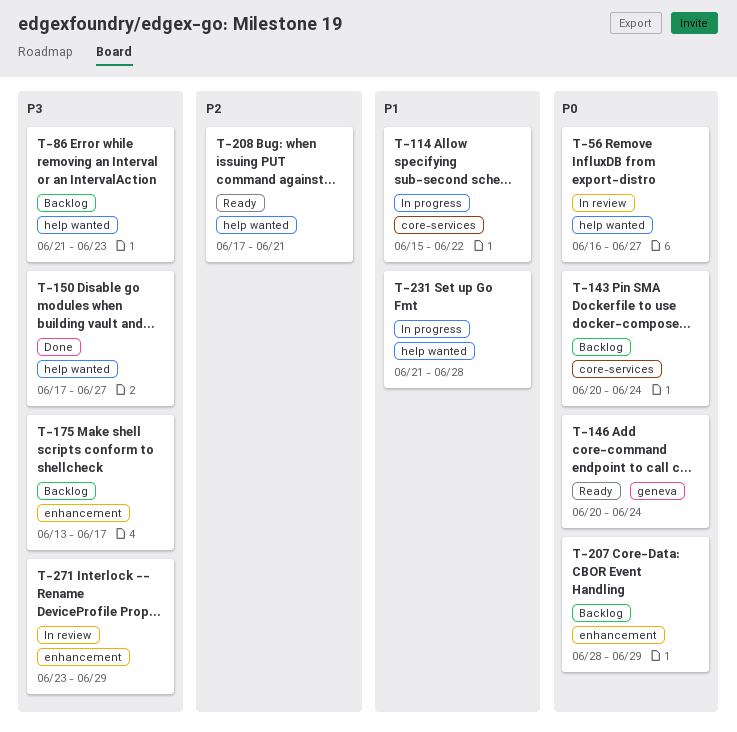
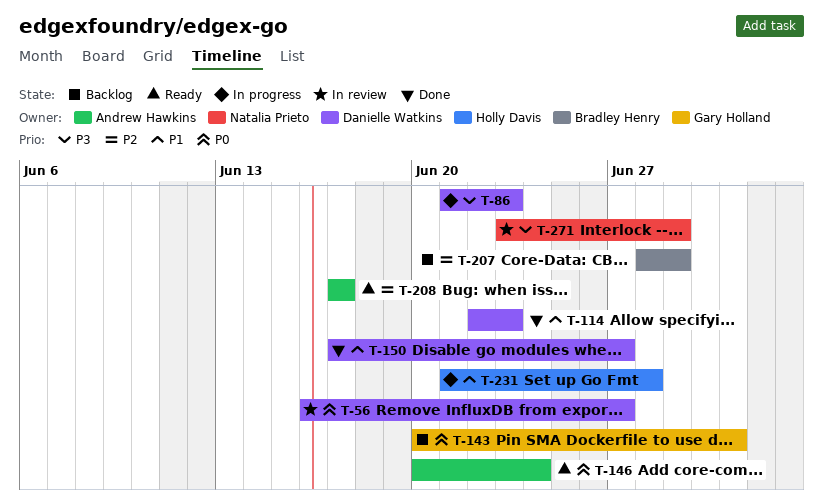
T-86, status: Backlog -> In progress
T-114, status: In progress -> Done
T-114, start: Jun 15 -> Jun 22
T-114, due: Jun 22 -> Jun 23
T-143, due: Jun 24 -> Jul 1
T-150, priority: P3 -> P1
T-175: present -> none
T-207, priority: P0 -> P2
T-208, due: Jun 21 -> Jun 17

